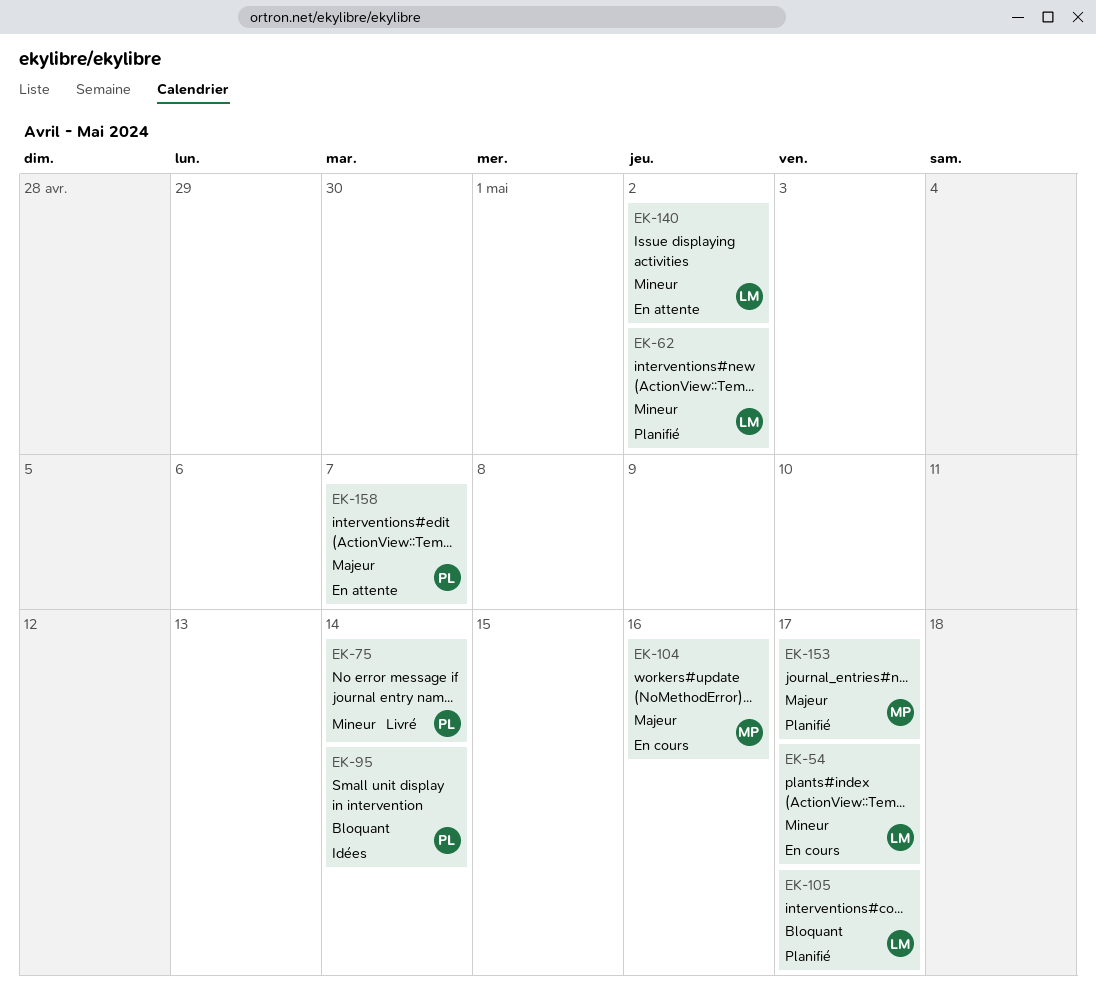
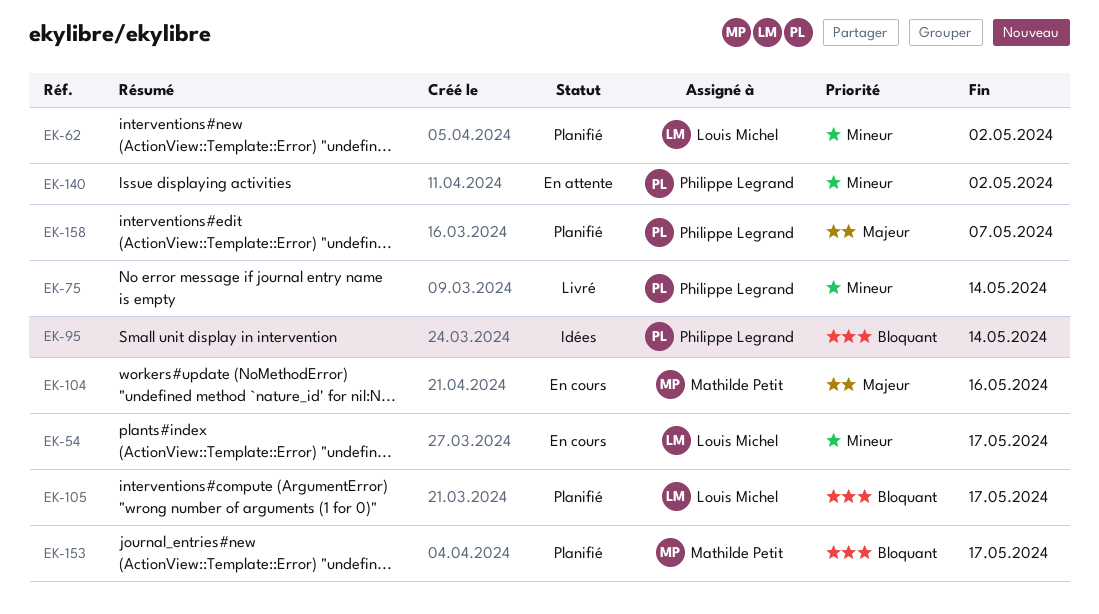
EK-140, owner: Louis Michel -> Philippe Legrand
EK-153, priority: Majeur -> Bloquant
EK-158, status: En attente -> Planifié

